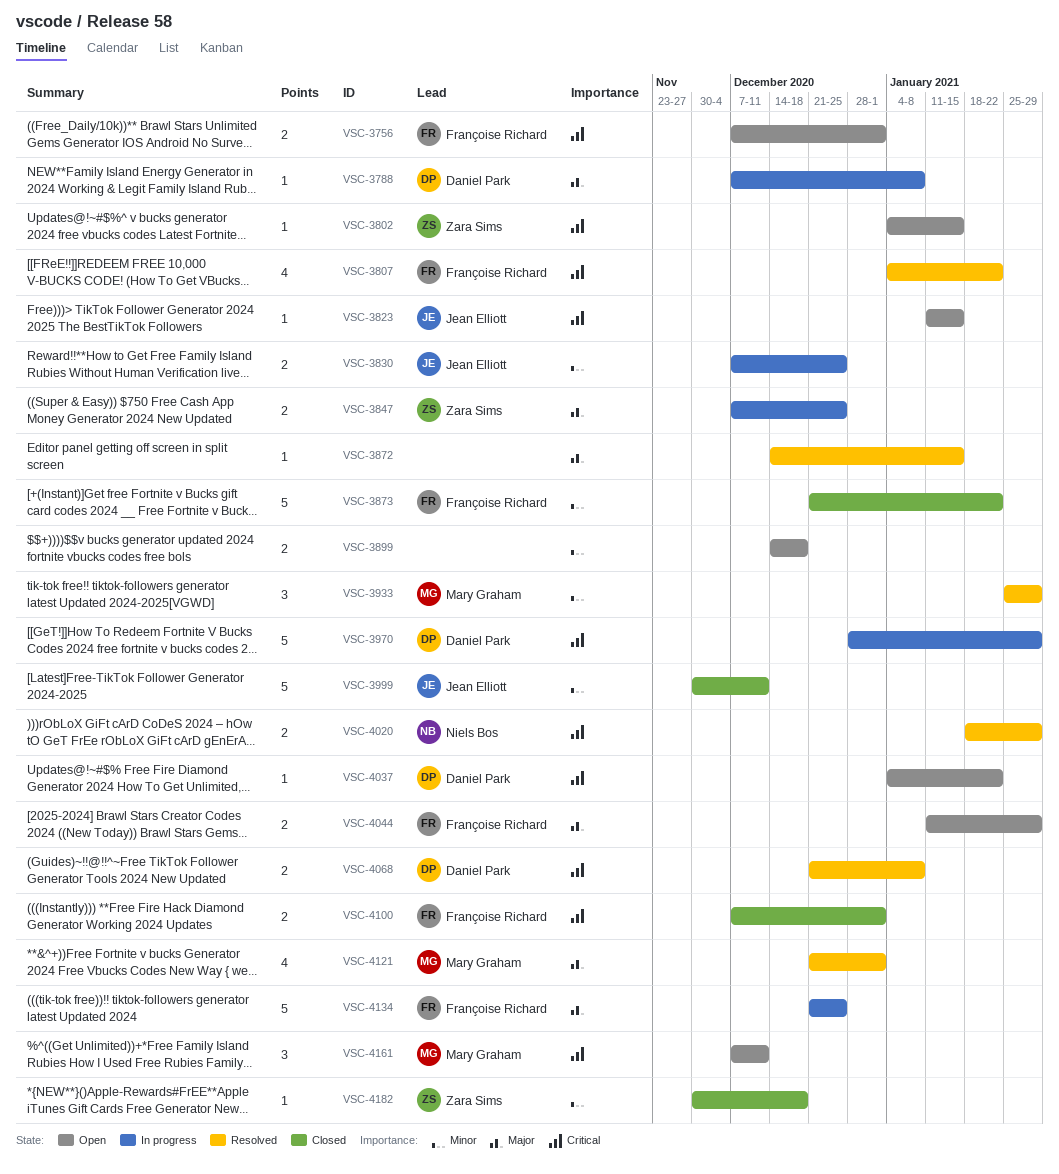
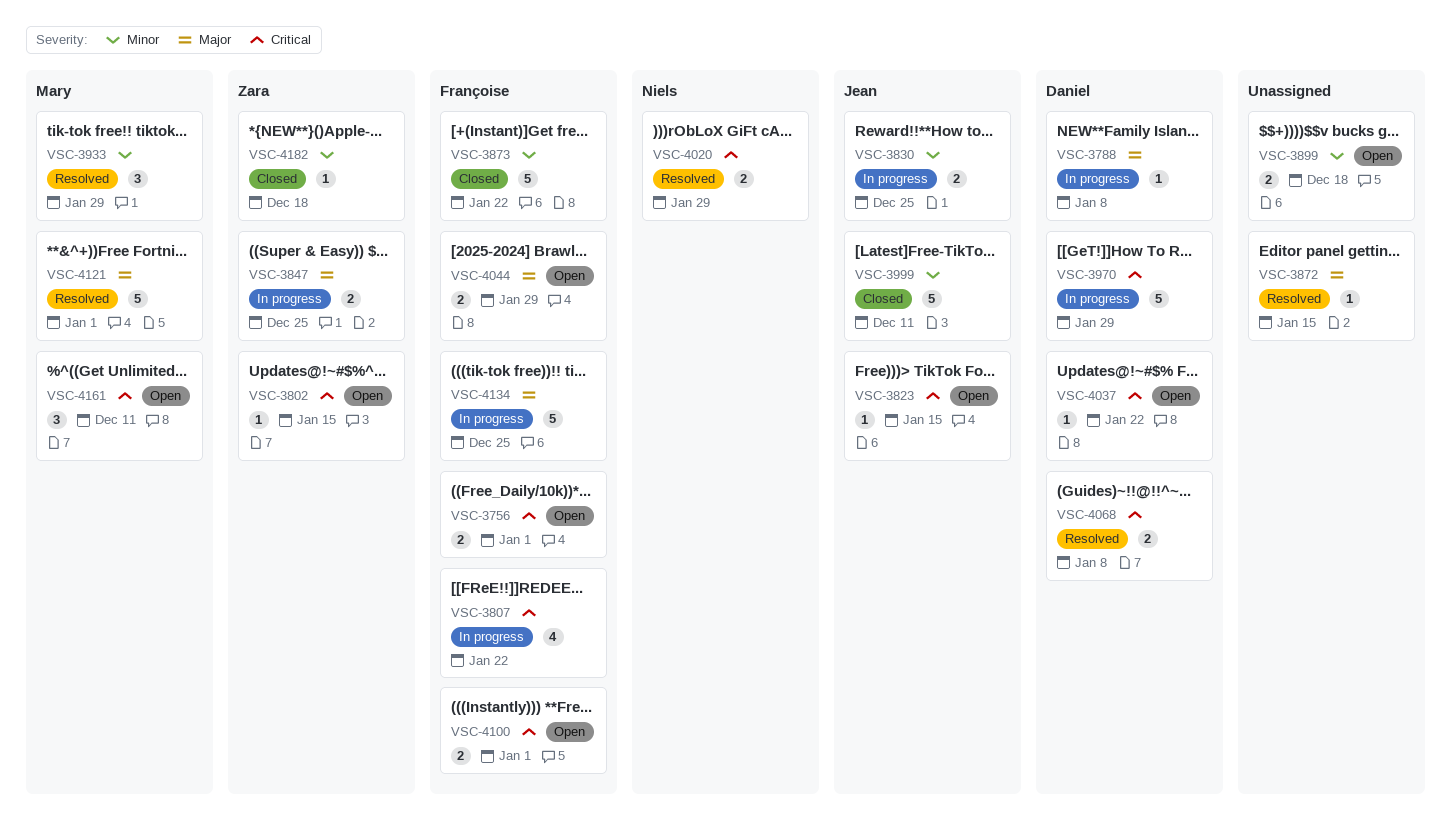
VSC-3807, status: Resolved -> In progress
VSC-4100, status: Closed -> Open
VSC-4121, estimate: 4 -> 5

